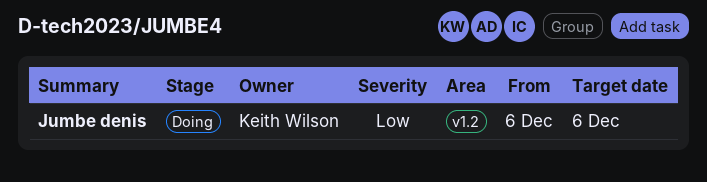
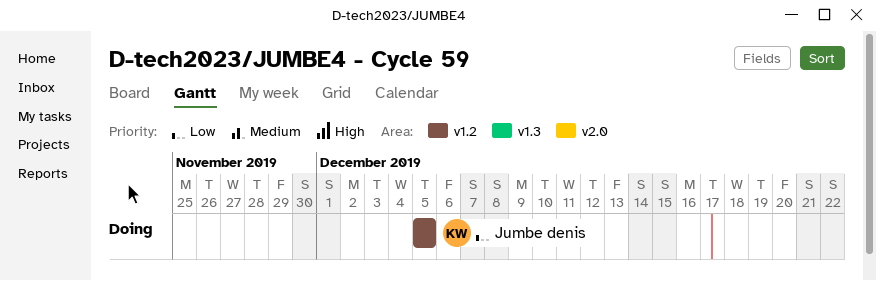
Jumbe denis, start: Dec 6 -> Dec 5
Jumbe denis, due: Dec 6 -> Dec 5

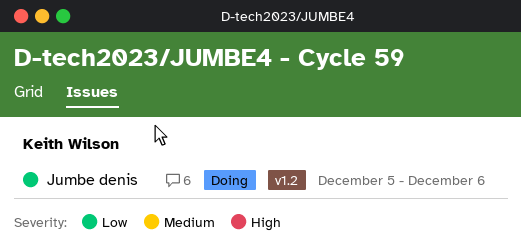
Jumbe denis, due: Dec 5 -> Dec 6

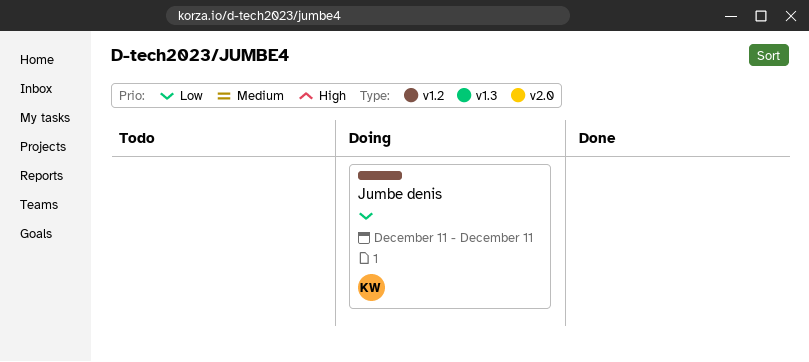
Jumbe denis, start: Dec 5 -> Dec 11
Jumbe denis, due: Dec 6 -> Dec 11

